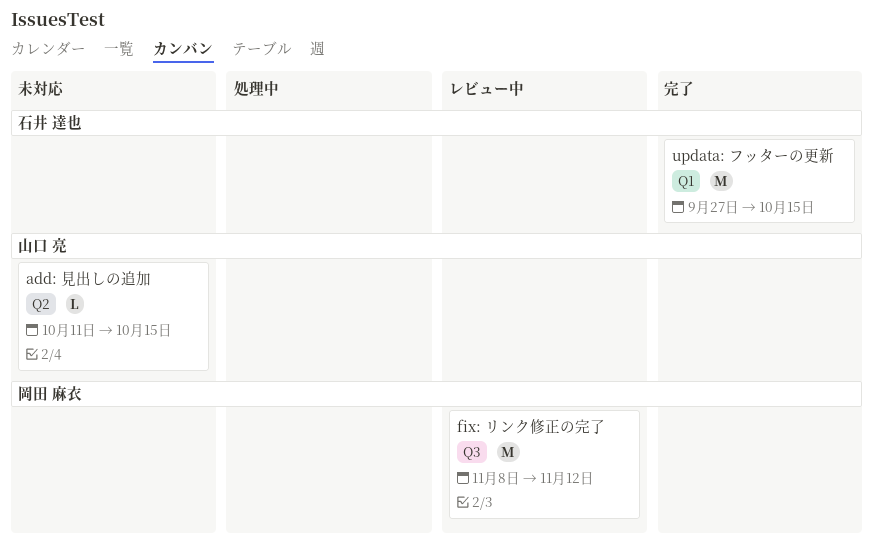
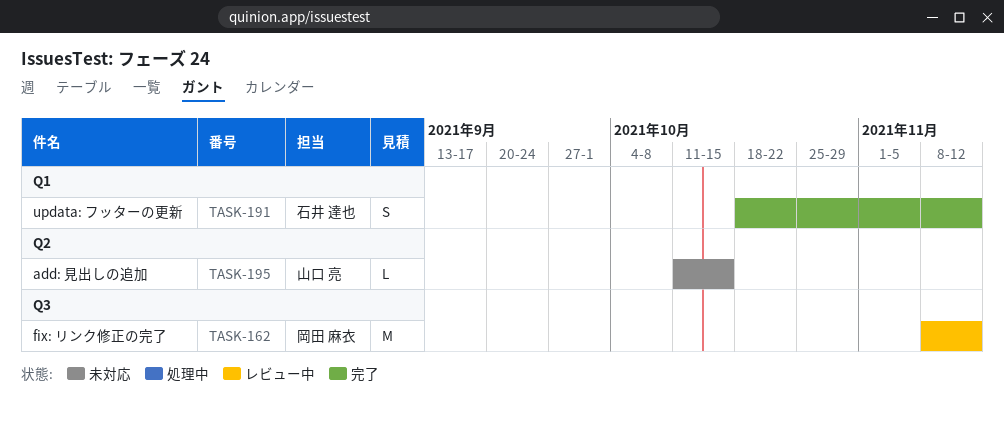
updata: フッターの更新, estimate: M -> S
updata: フッターの更新, start: Sep 27 -> Oct 18
updata: フッターの更新, due: Oct 15 -> Nov 12

